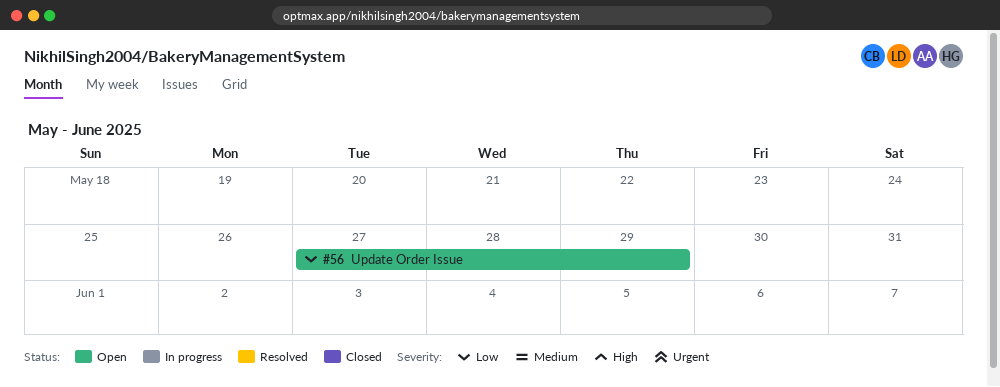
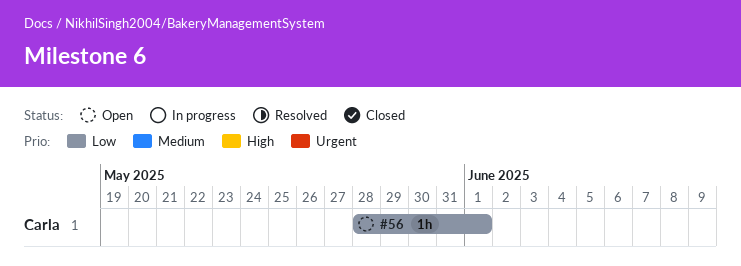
#56, start: May 27 -> May 28
#56, due: May 29 -> Jun 1

